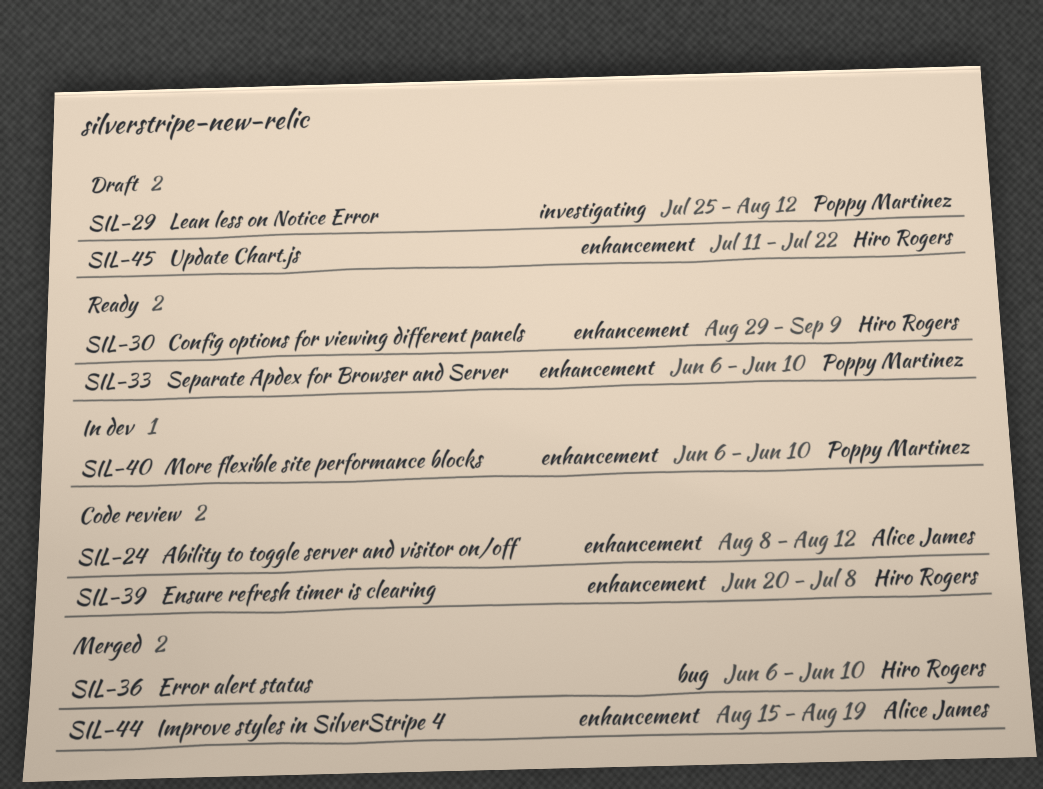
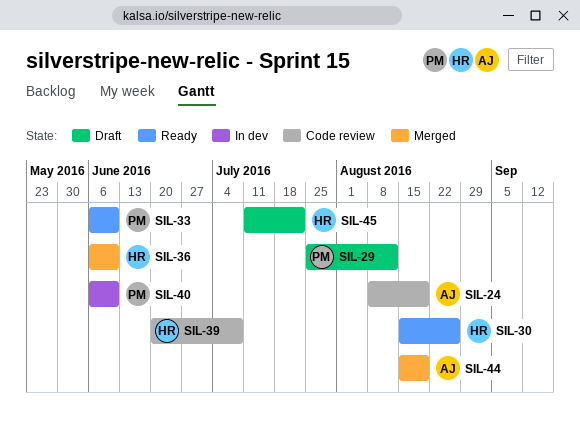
SIL-24, due: Aug 12 -> Aug 19
SIL-30, start: Aug 29 -> Aug 15
SIL-30, due: Sep 9 -> Aug 26

